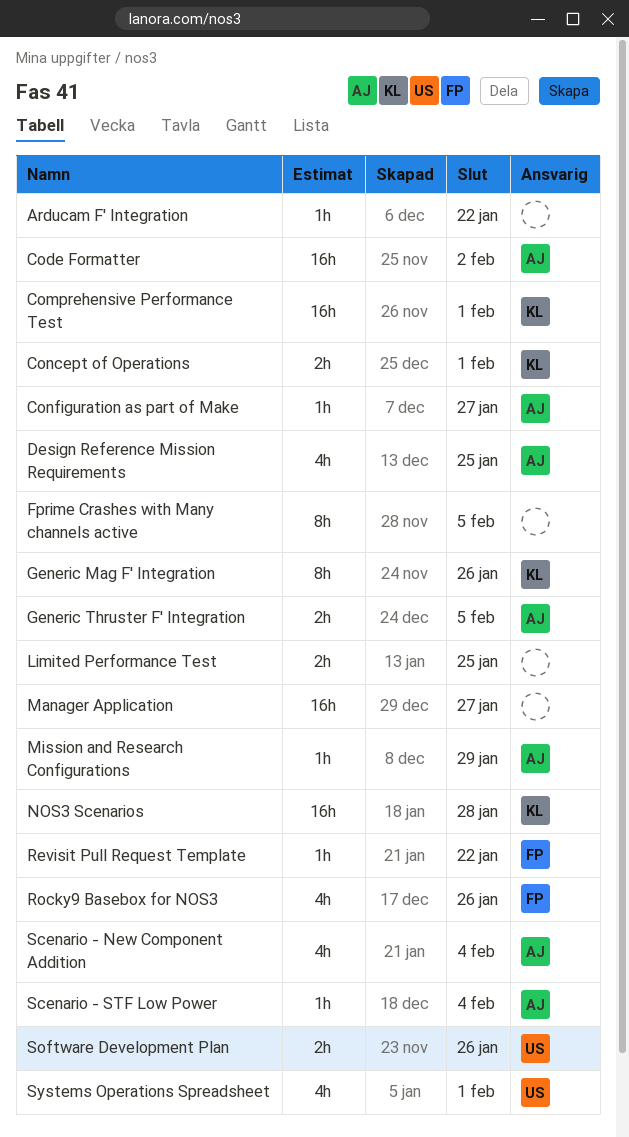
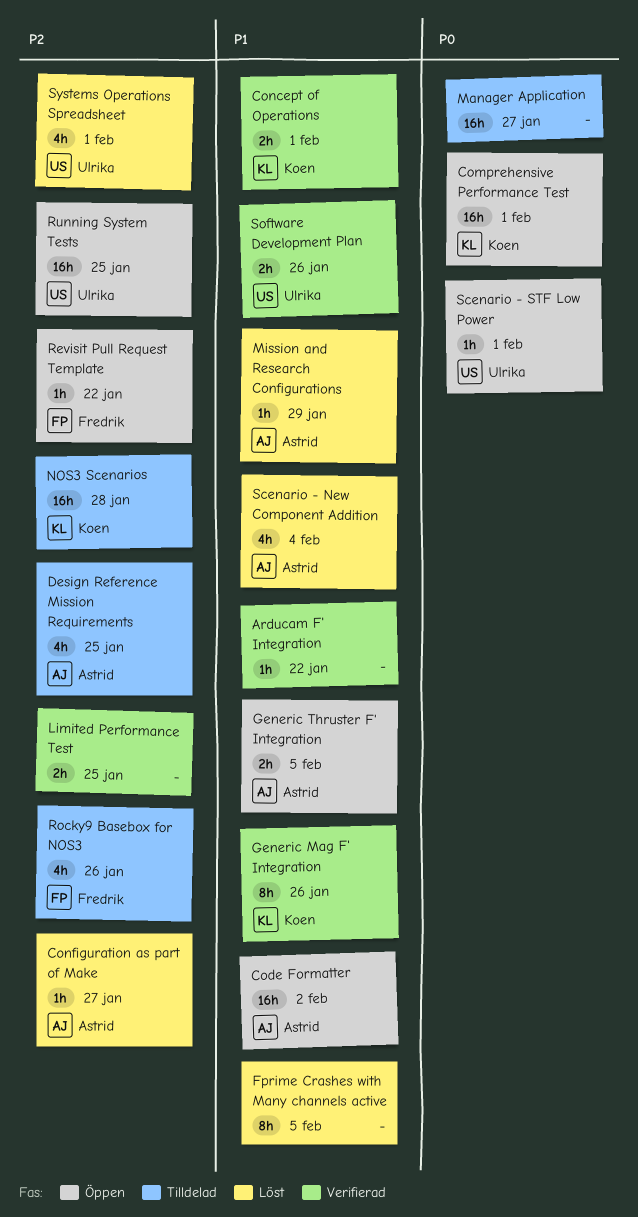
Running System Tests: none -> present
Scenario - STF Low Power, owner: Astrid -> Ulrika
Scenario - STF Low Power, due: Feb 4 -> Feb 1

